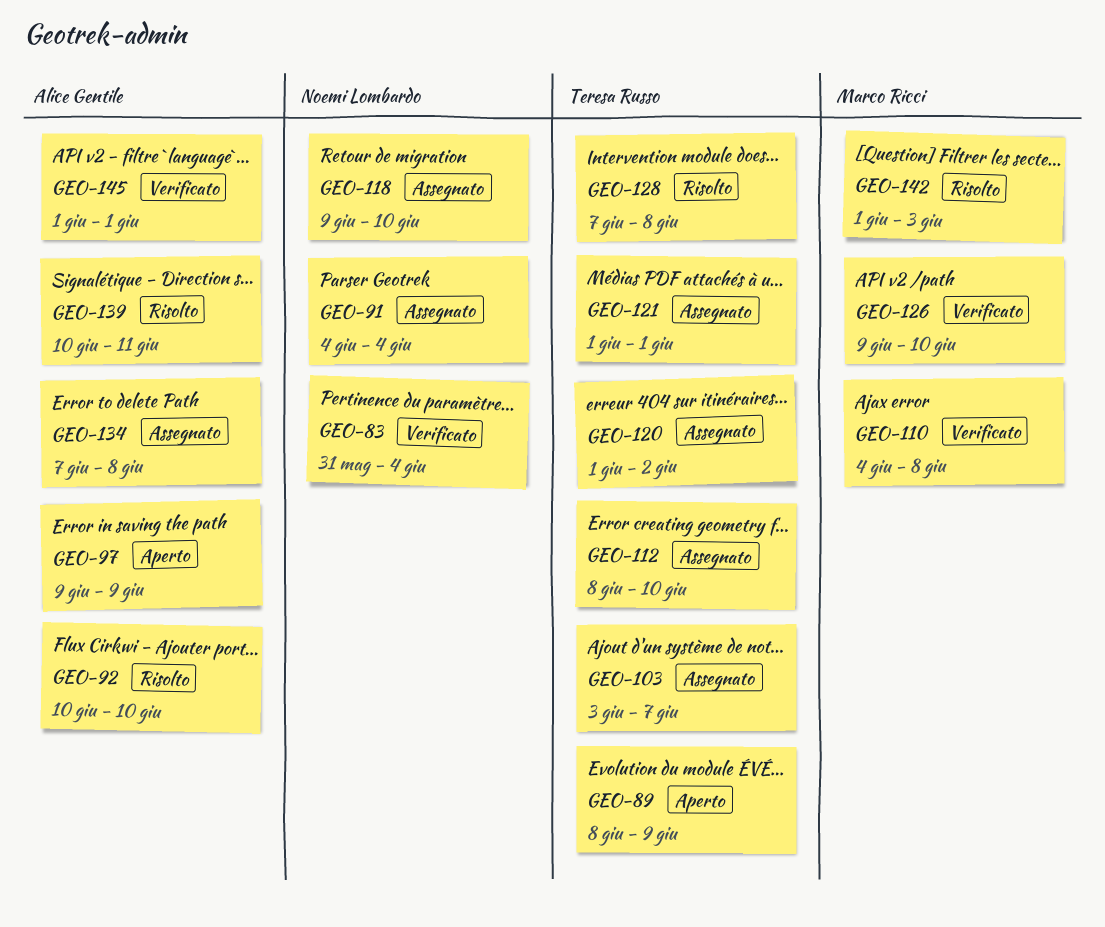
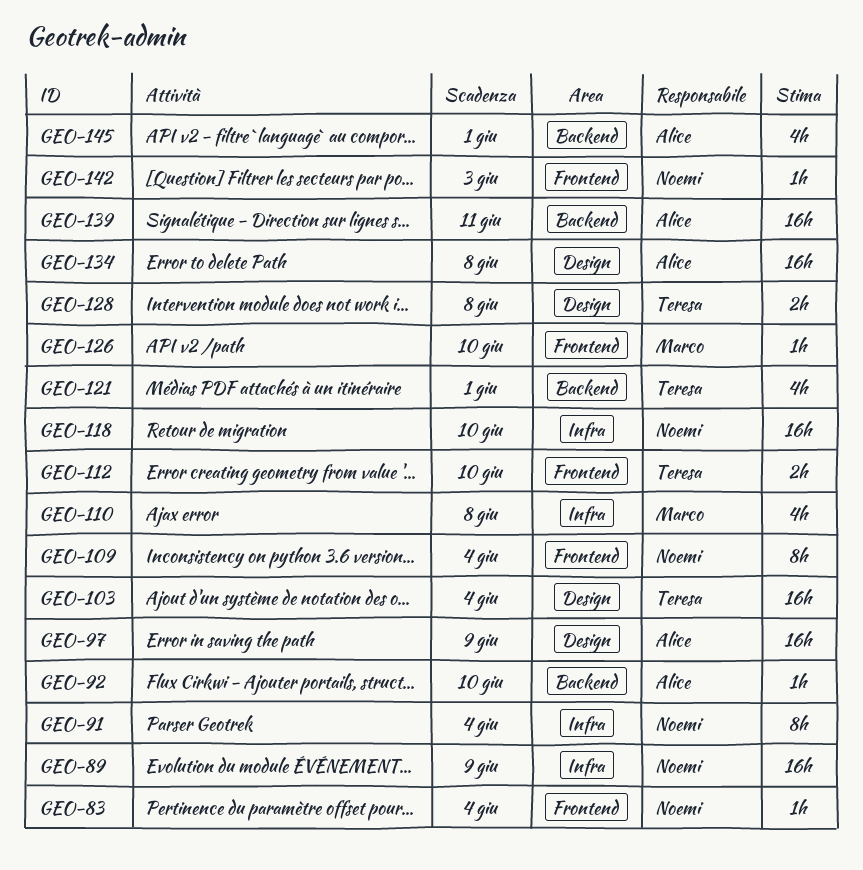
GEO-89, owner: Teresa Russo -> Noemi Lombardo
GEO-103, due: Jun 7 -> Jun 4
GEO-109: none -> present
GEO-120: present -> none
GEO-142, owner: Marco Ricci -> Noemi Lombardo

